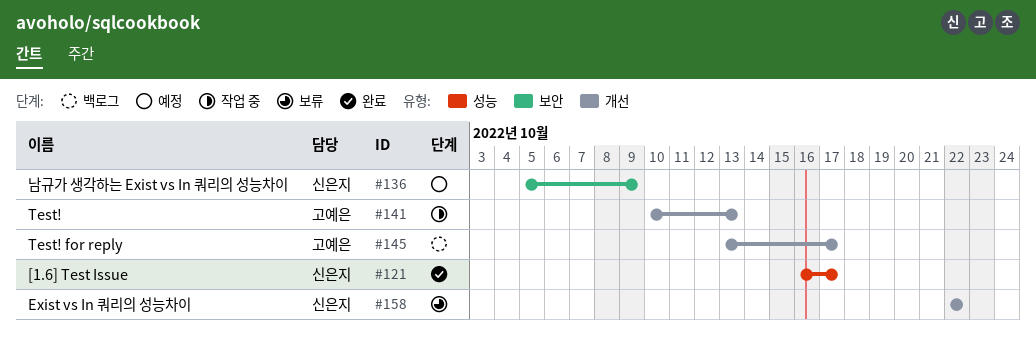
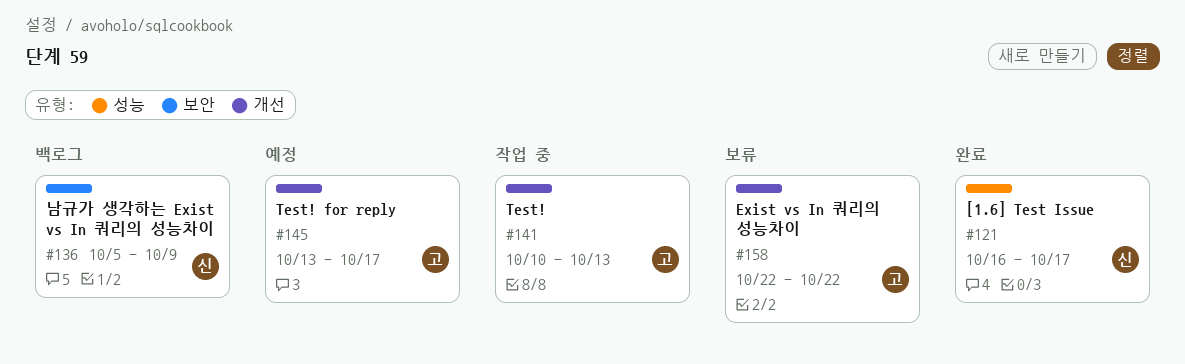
#136, status: 예정 -> 백로그
#145, status: 백로그 -> 예정
#158, owner: 신은지 -> 고예은

